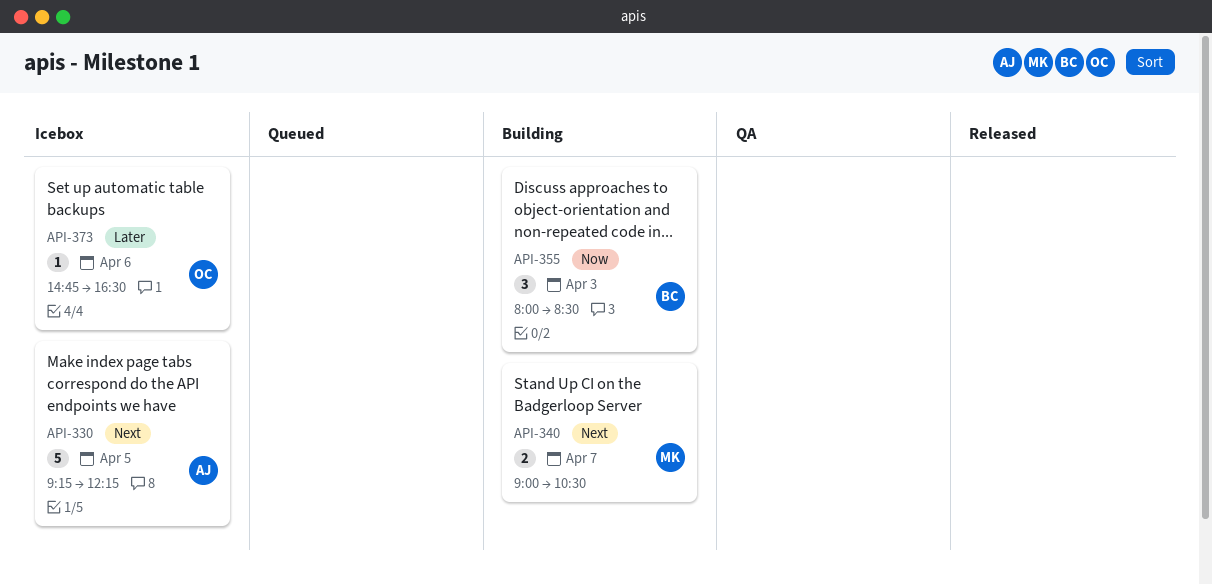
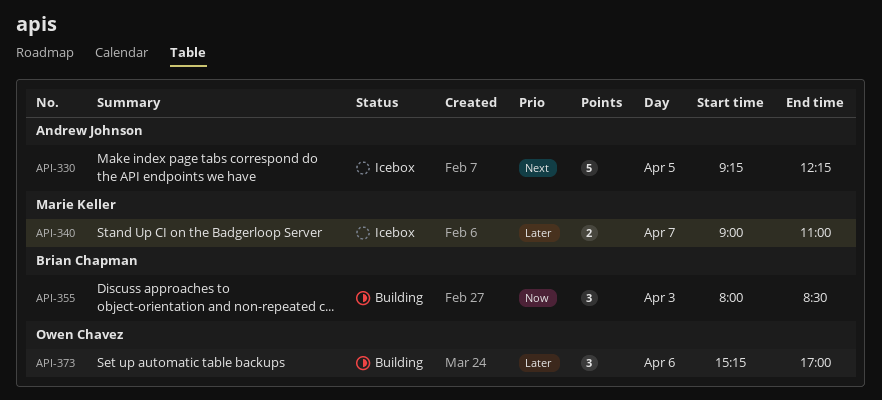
API-340, status: Building -> Icebox
API-340, priority: Next -> Later
API-340, ends: 10:30 -> 11:00
API-373, status: Icebox -> Building
API-373, estimate: 1 -> 3
API-373, begins: 14:45 -> 15:15
API-373, ends: 16:30 -> 17:00

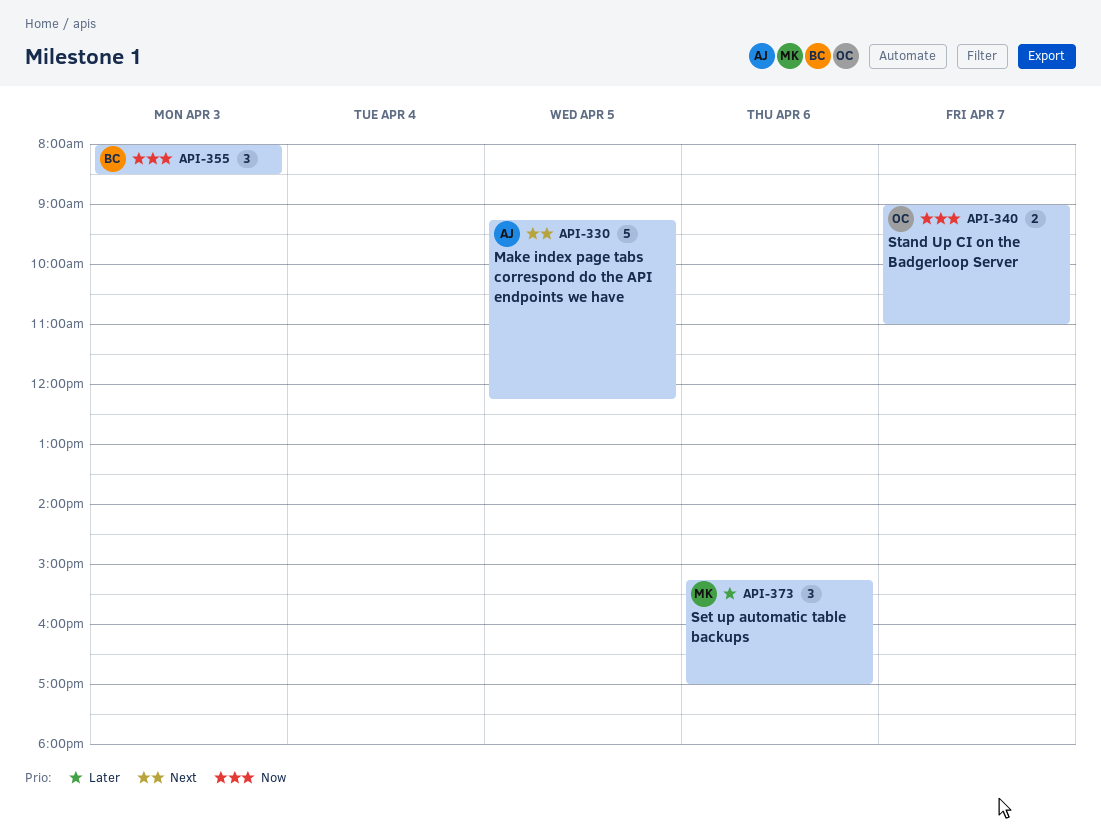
API-340, owner: Marie Keller -> Owen Chavez
API-340, priority: Later -> Now
API-373, owner: Owen Chavez -> Marie Keller

